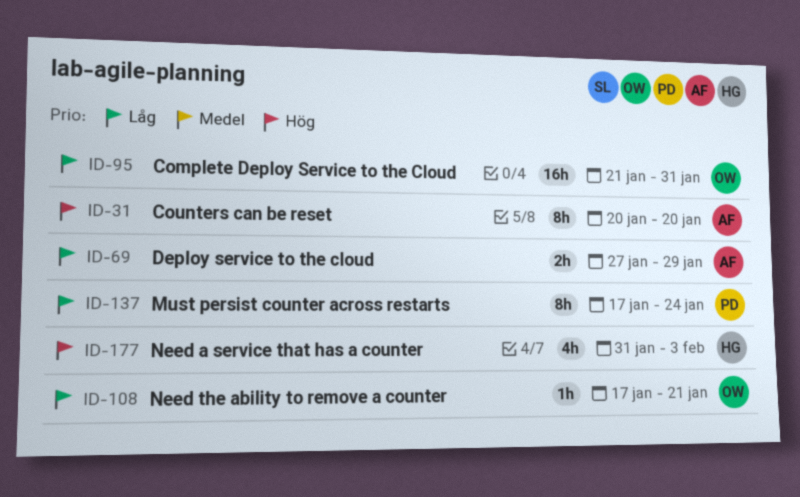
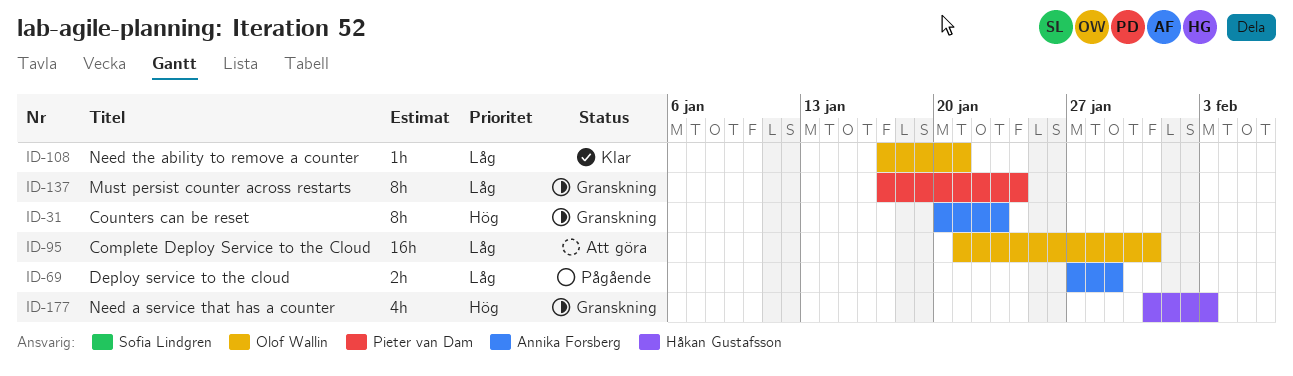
ID-31, due: Jan 20 -> Jan 23

